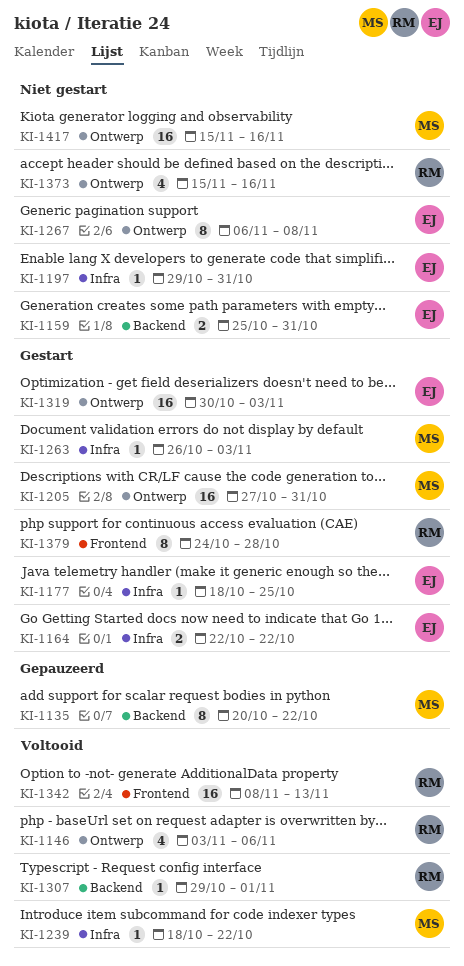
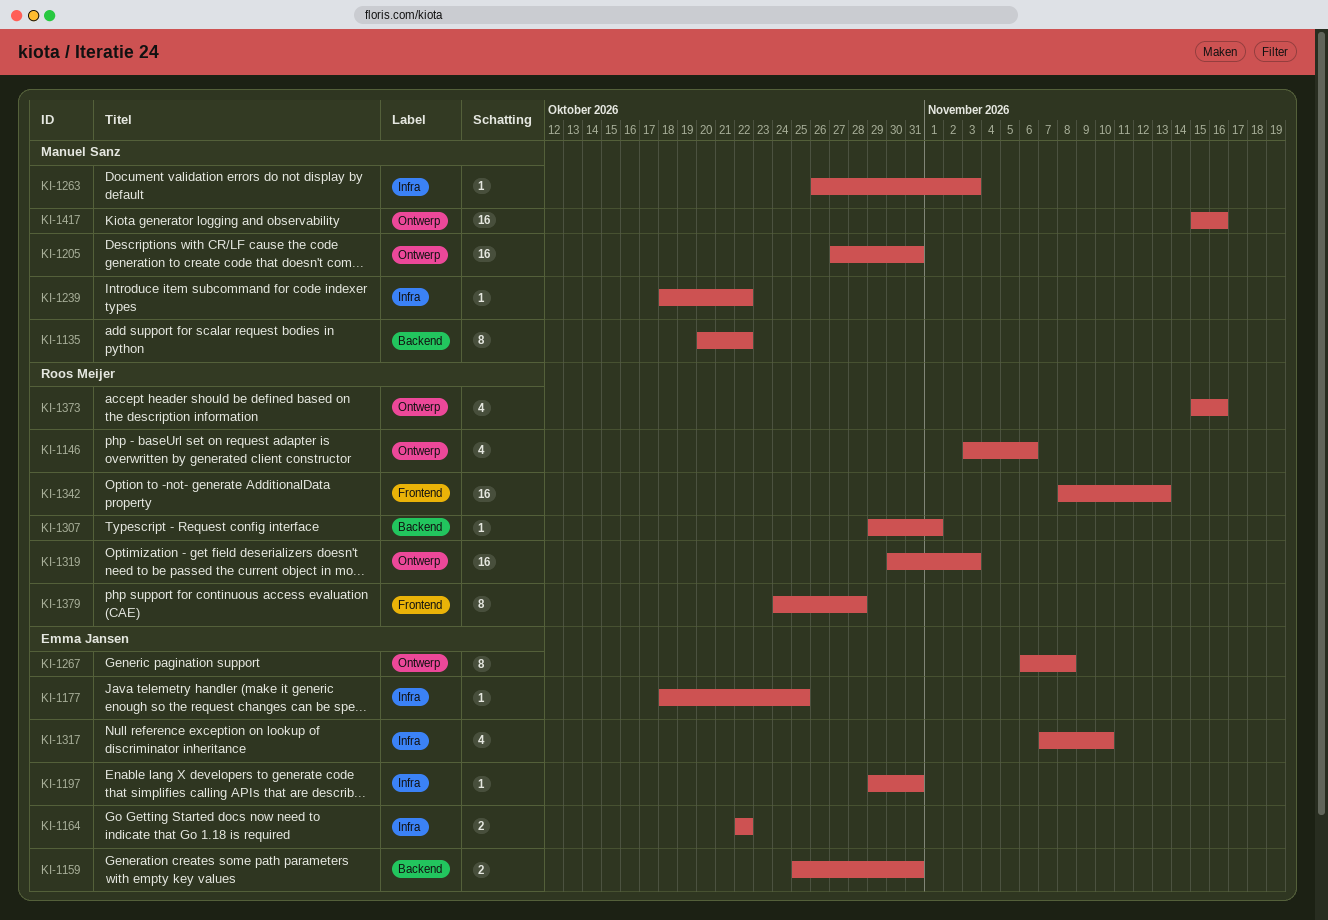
KI-1317: none -> present
KI-1319, owner: Emma Jansen -> Roos Meijer

